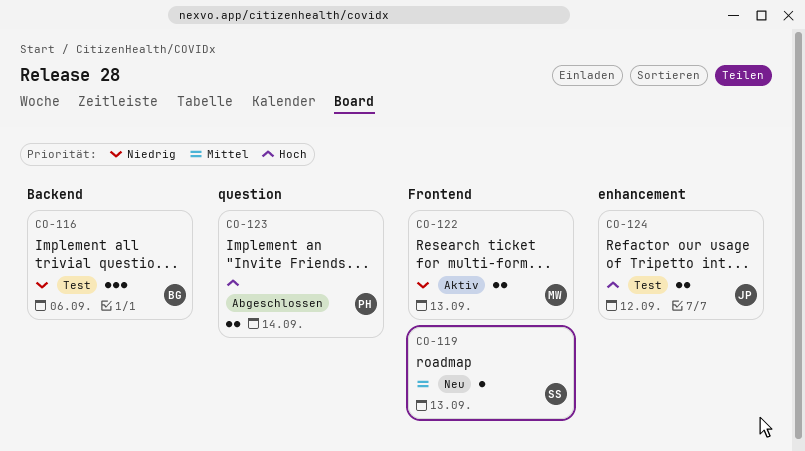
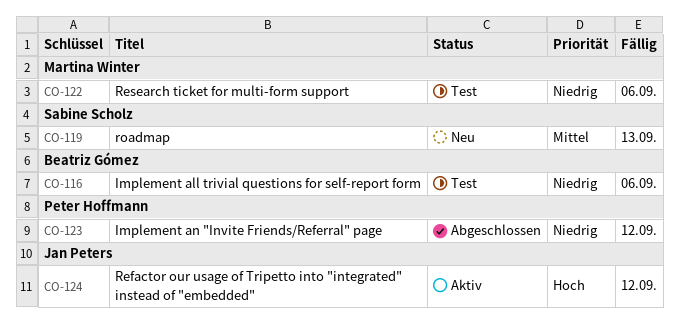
CO-122, status: Aktiv -> Test
CO-122, due: Sep 13 -> Sep 6
CO-123, priority: Hoch -> Niedrig
CO-123, due: Sep 14 -> Sep 12
CO-124, status: Test -> Aktiv

